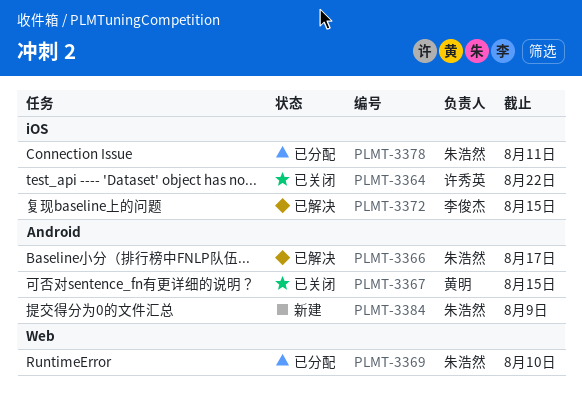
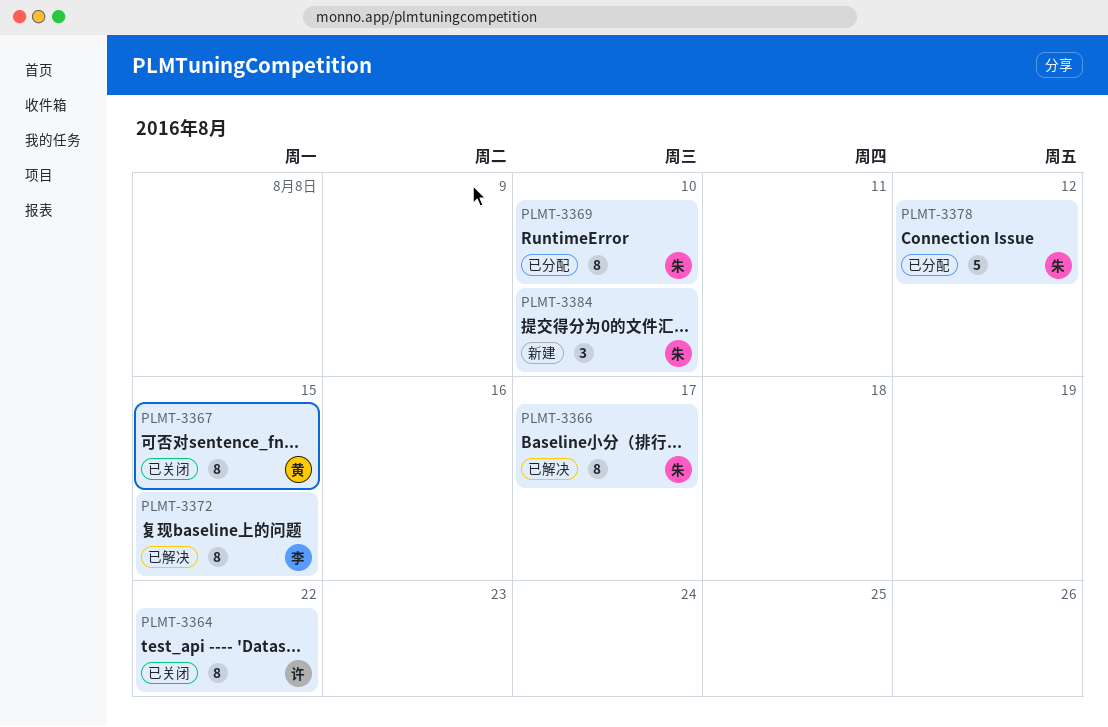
PLMT-3378, due: Aug 11 -> Aug 12
PLMT-3384, due: Aug 9 -> Aug 10

